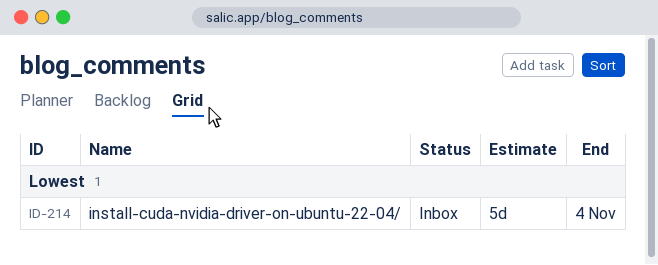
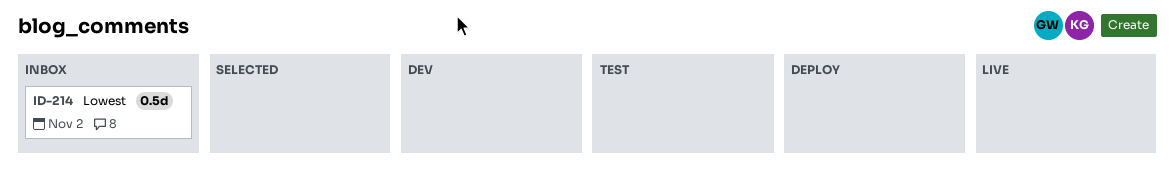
ID-214, estimate: 5d -> 0.5d
ID-214, due: Nov 4 -> Nov 2

